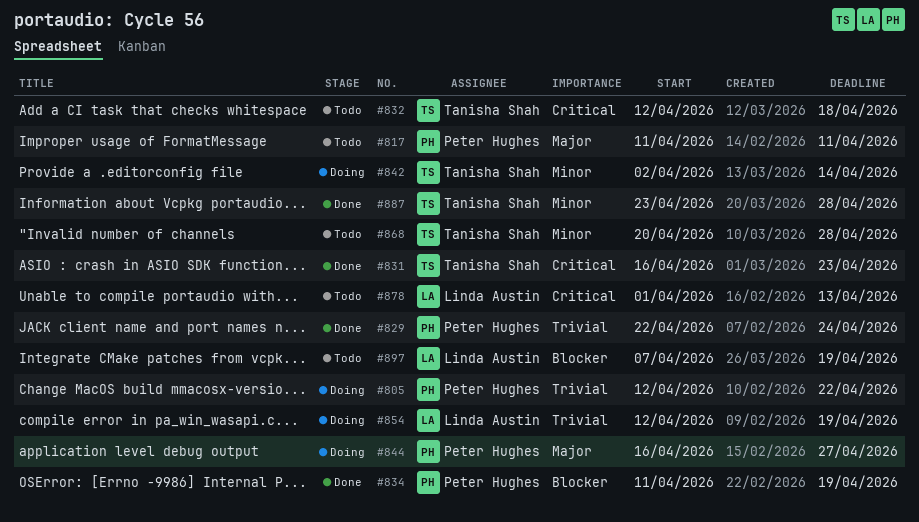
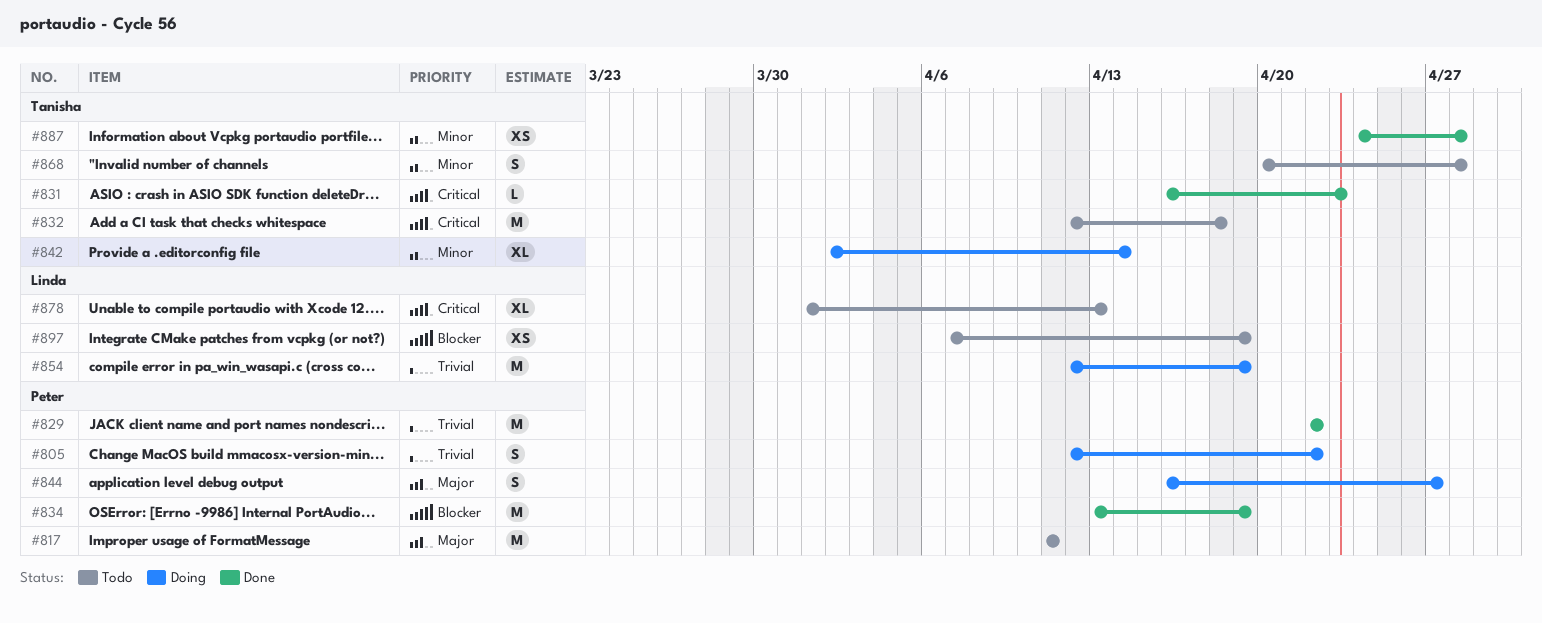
#829, due: Apr 24 -> Apr 22
#834, start: Apr 11 -> Apr 13
#887, start: Apr 23 -> Apr 24

